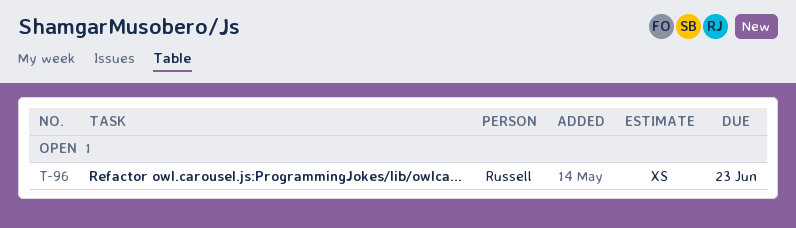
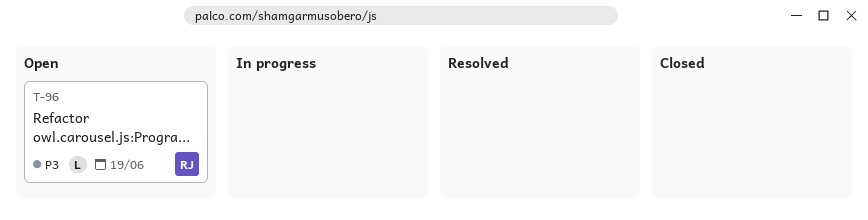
T-96, estimate: XS -> L
T-96, due: Jun 23 -> Jun 19

